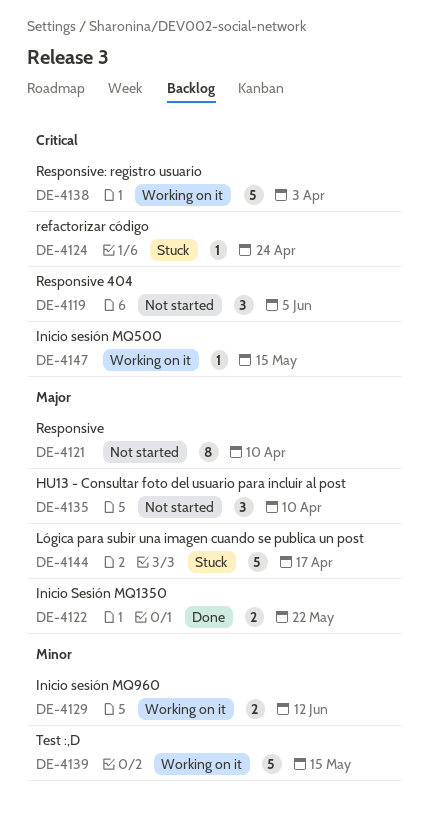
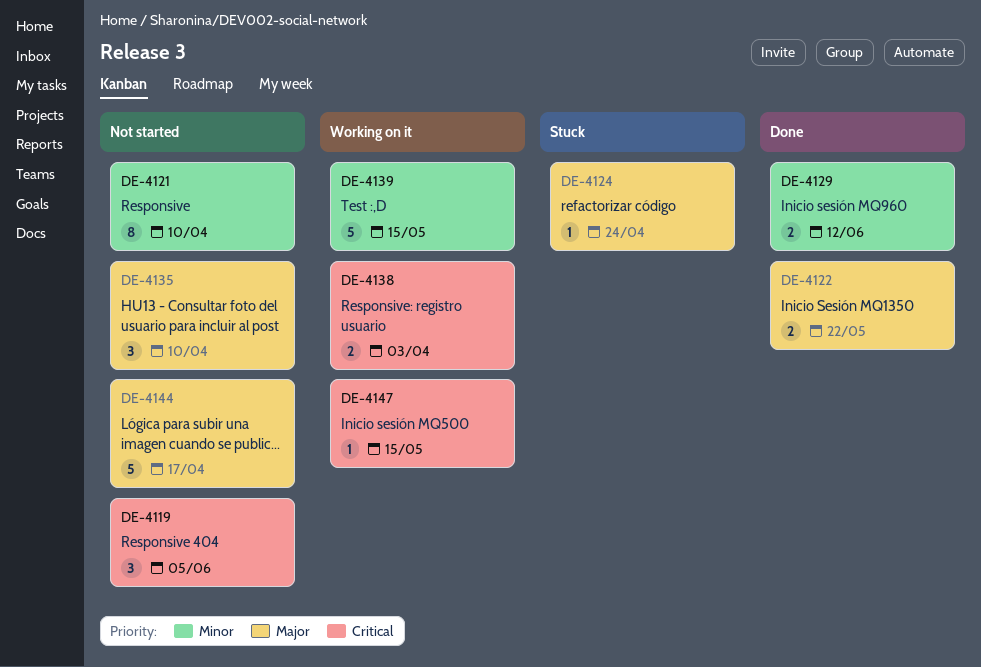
DE-4121, priority: Major -> Minor
DE-4124, priority: Critical -> Major
DE-4129, status: Working on it -> Done
DE-4138, estimate: 5 -> 2
DE-4144, status: Stuck -> Not started

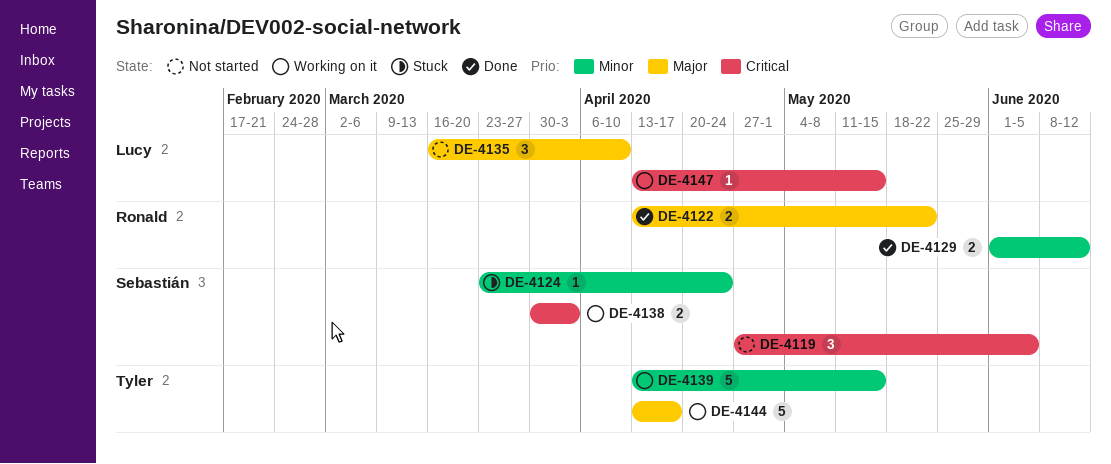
DE-4121: present -> none
DE-4124, priority: Major -> Minor
DE-4144, status: Not started -> Working on it

